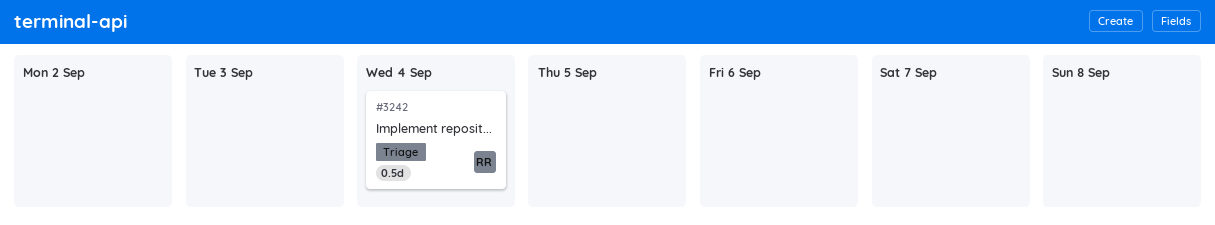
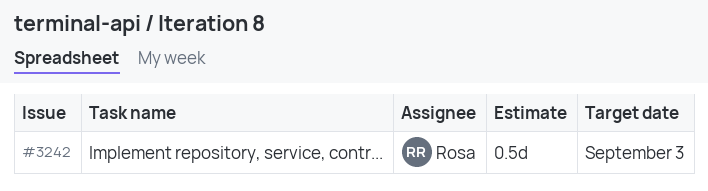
#3242, due: Sep 4 -> Sep 3

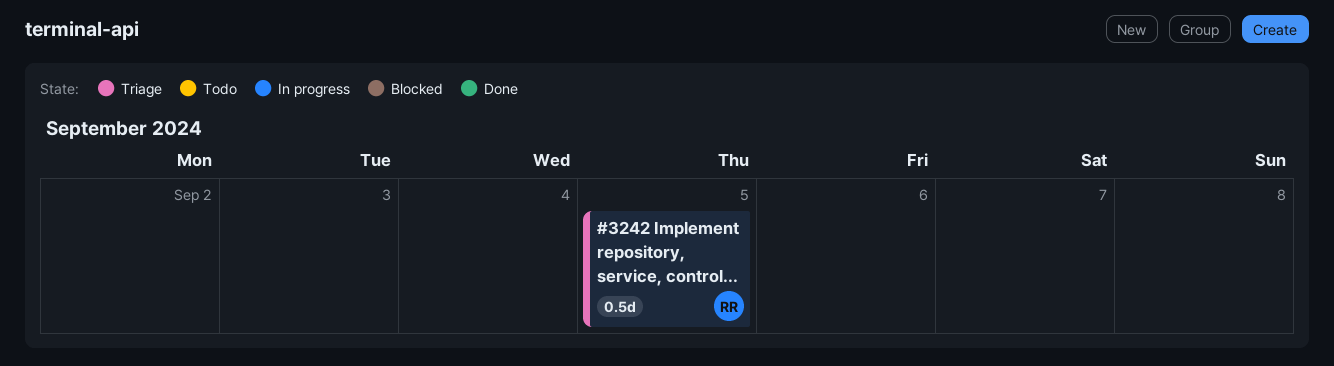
#3242, due: Sep 3 -> Sep 5

